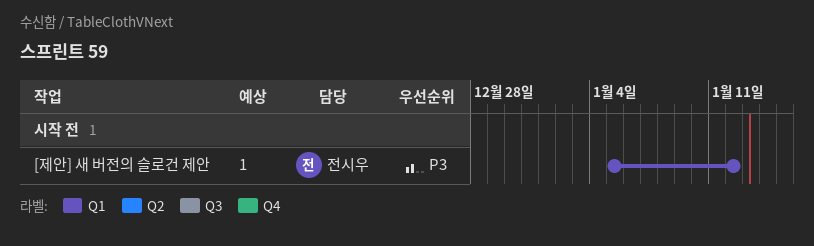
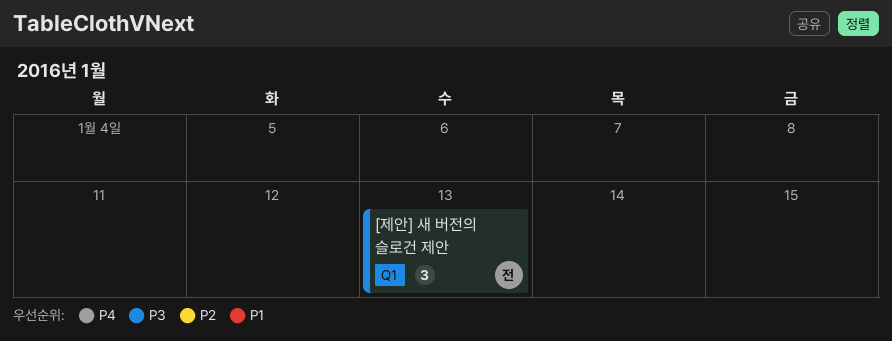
[제안] 새 버전의 슬로건 제안, estimate: 1 -> 3
[제안] 새 버전의 슬로건 제안, due: Jan 12 -> Jan 13

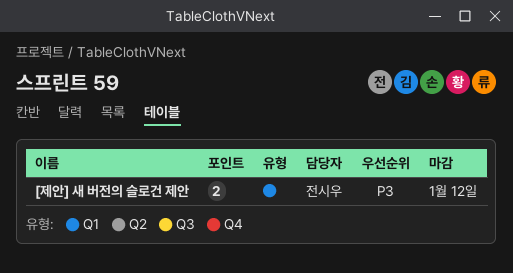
[제안] 새 버전의 슬로건 제안, estimate: 3 -> 2
[제안] 새 버전의 슬로건 제안, due: Jan 13 -> Jan 12

